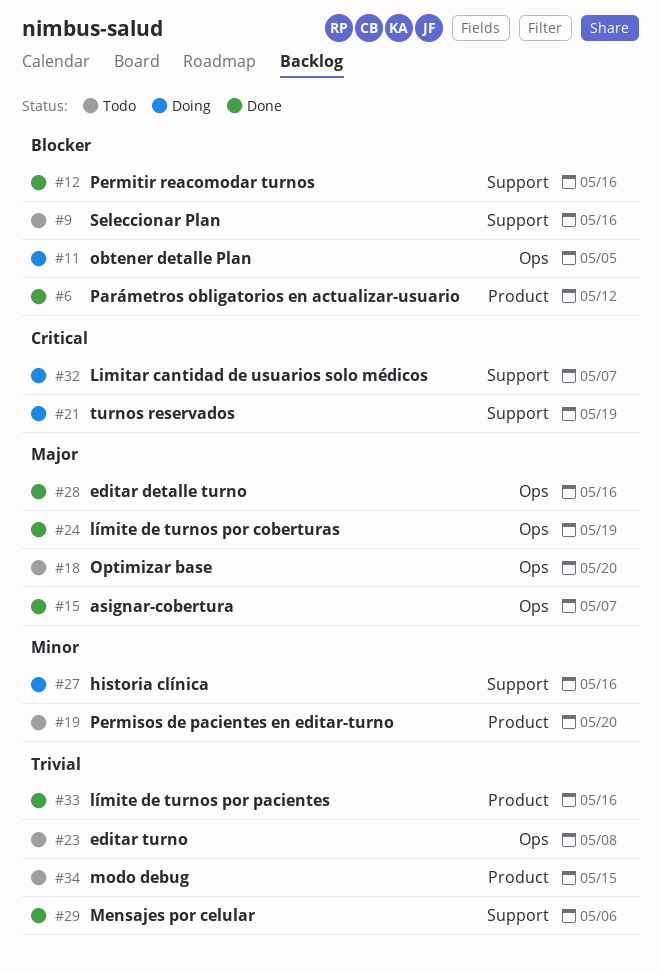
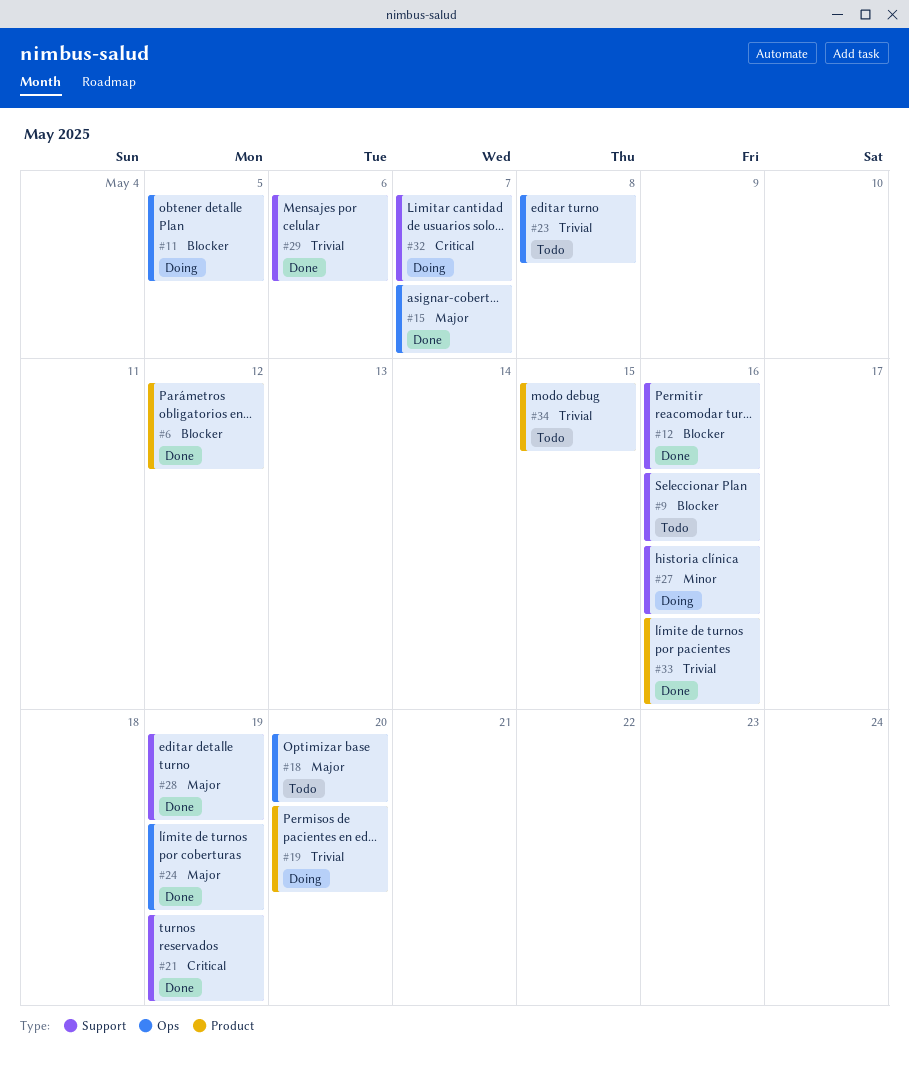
#19, status: Todo -> Doing
#19, priority: Minor -> Trivial
#21, status: Doing -> Done
#28, label: Ops -> Support
#28, due: May 16 -> May 19

